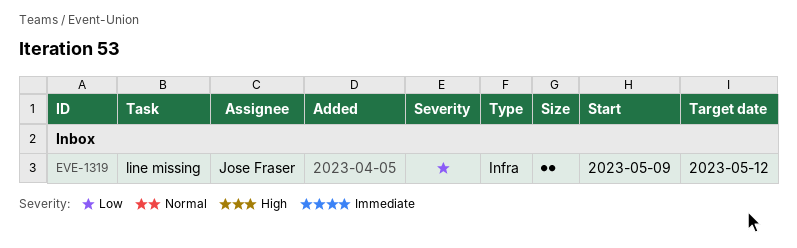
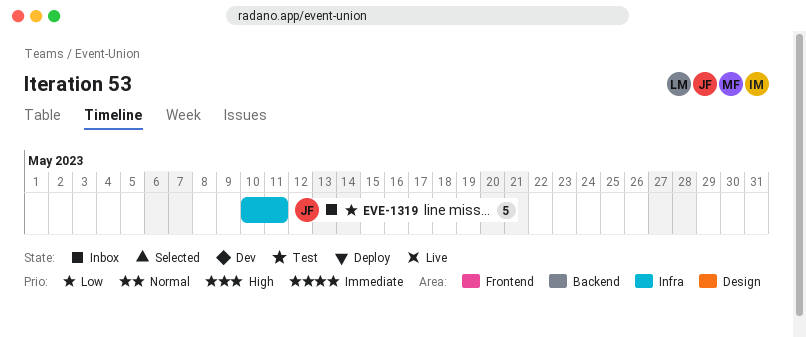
EVE-1319, estimate: 2 -> 5
EVE-1319, start: May 9 -> May 10
EVE-1319, due: May 12 -> May 11

